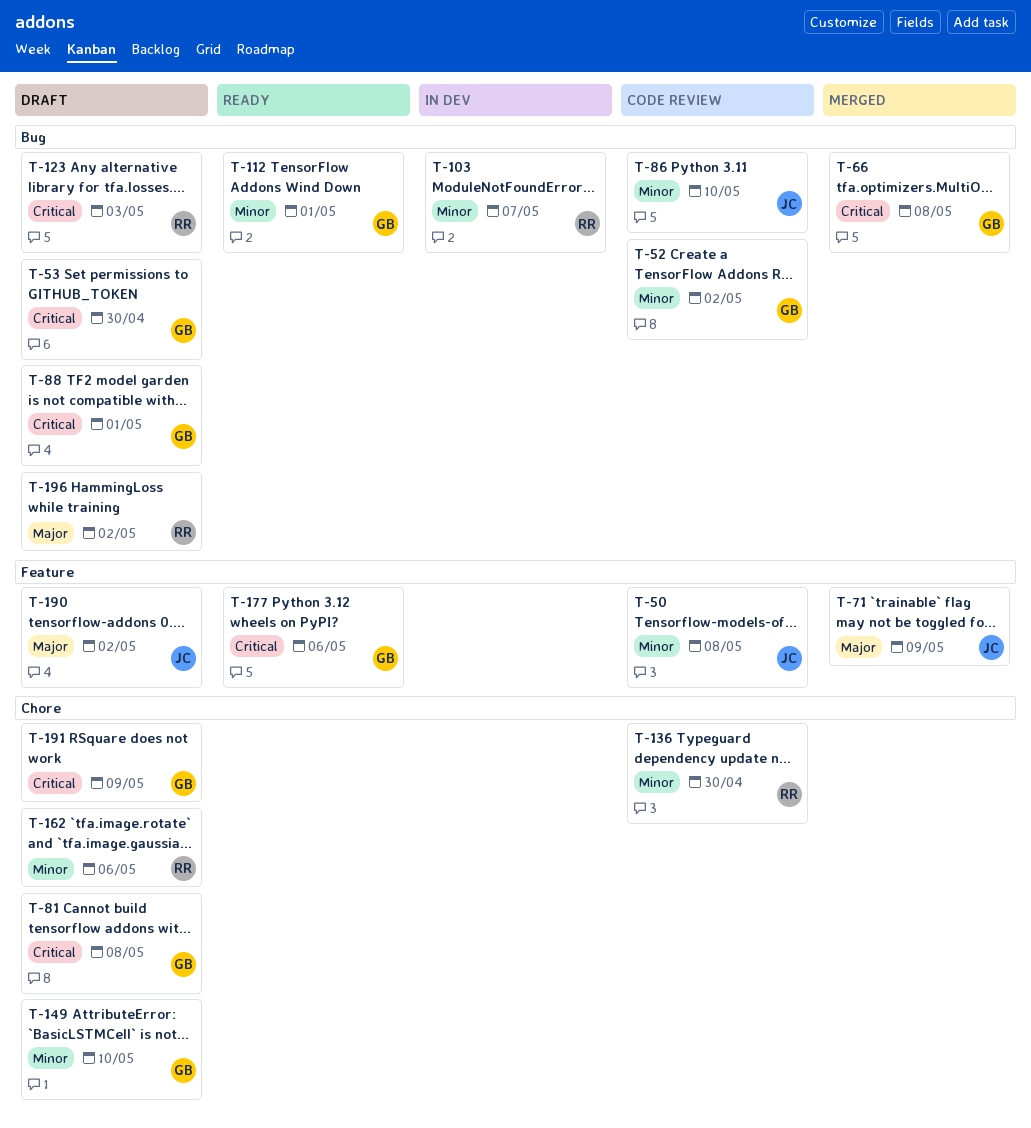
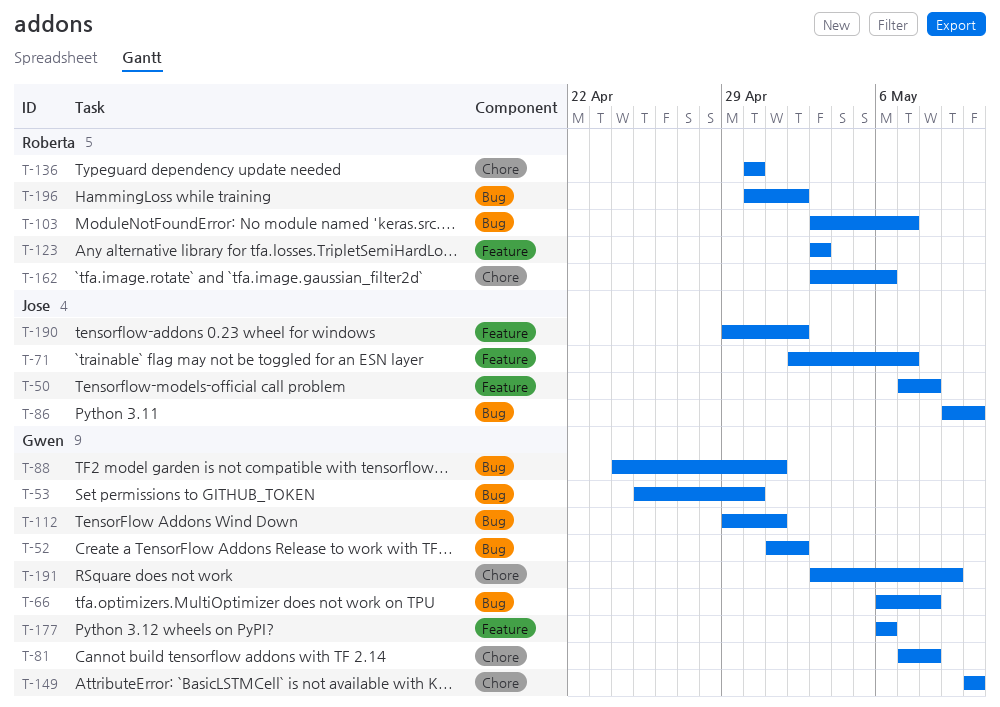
T-71, due: May 9 -> May 7
T-123, label: Bug -> Feature

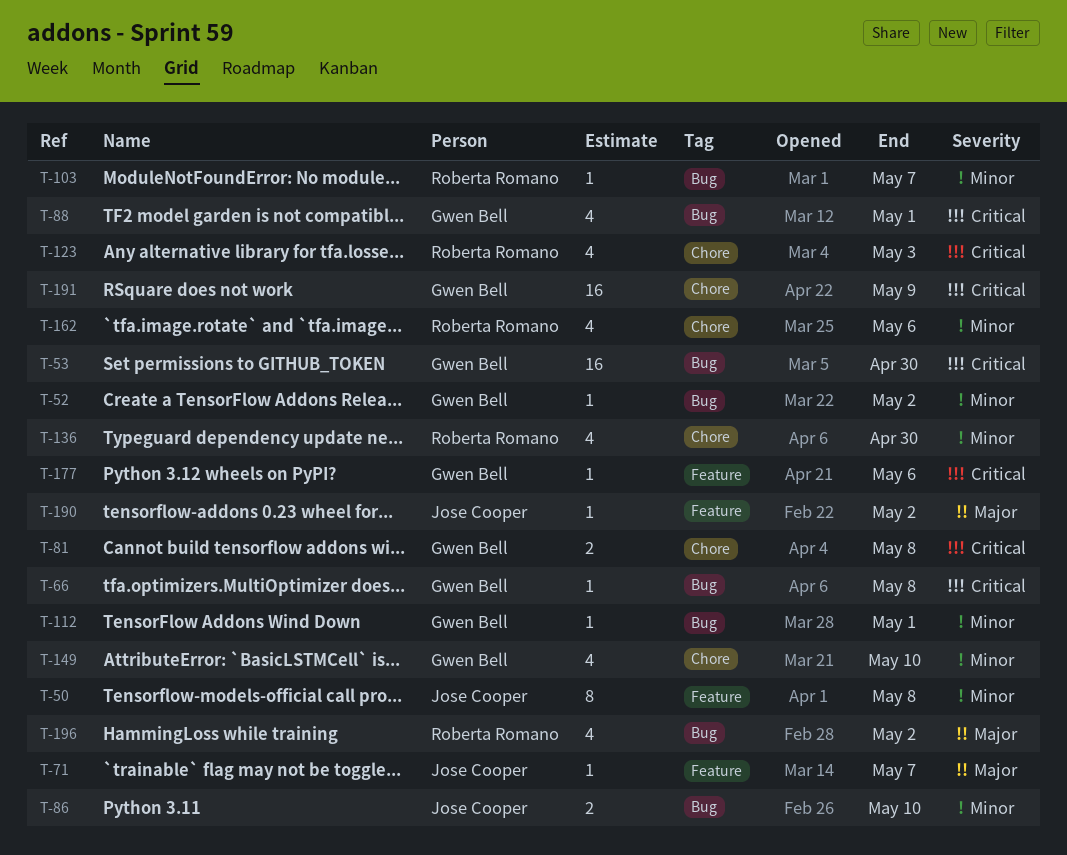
T-123, label: Feature -> Chore

